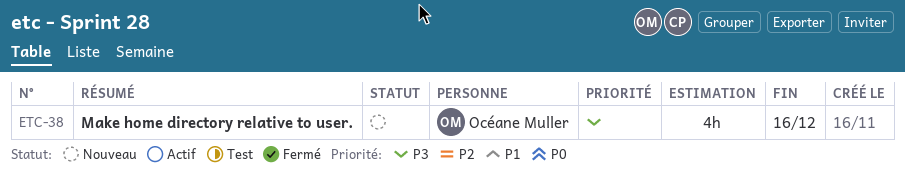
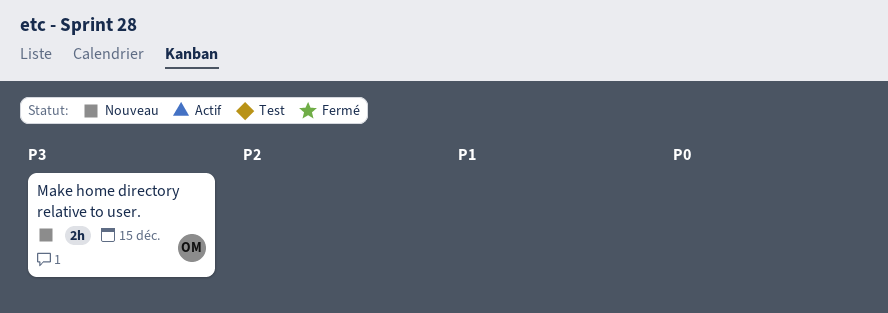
Make home directory relative to user., estimate: 4h -> 2h
Make home directory relative to user., due: Dec 16 -> Dec 15

